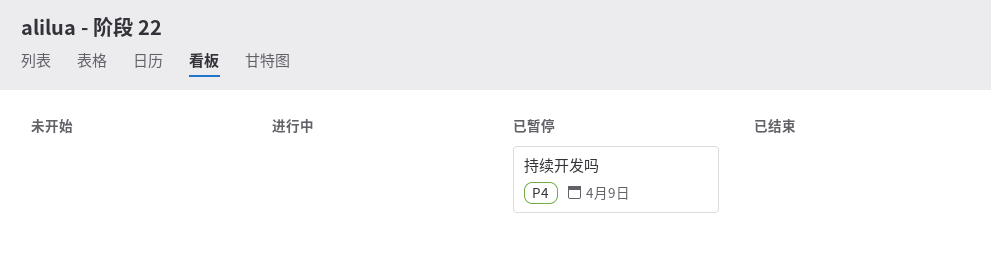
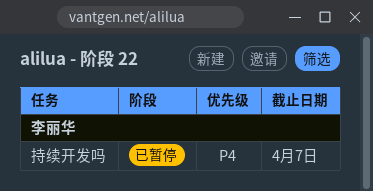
持续开发吗, due: Apr 9 -> Apr 7

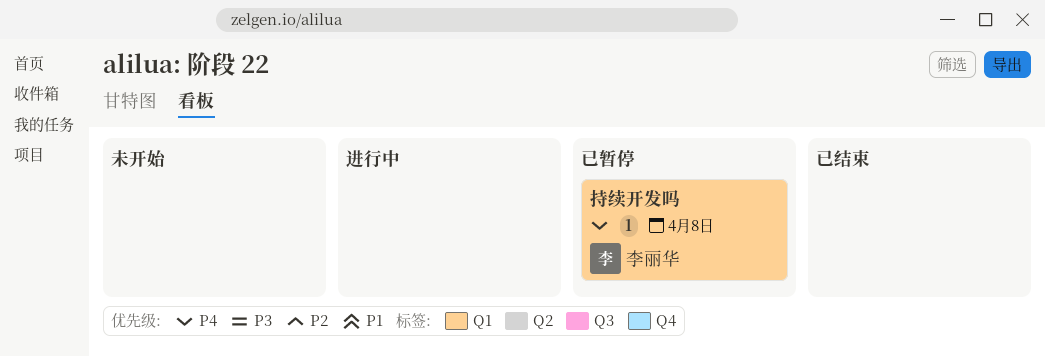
持续开发吗, due: Apr 7 -> Apr 8

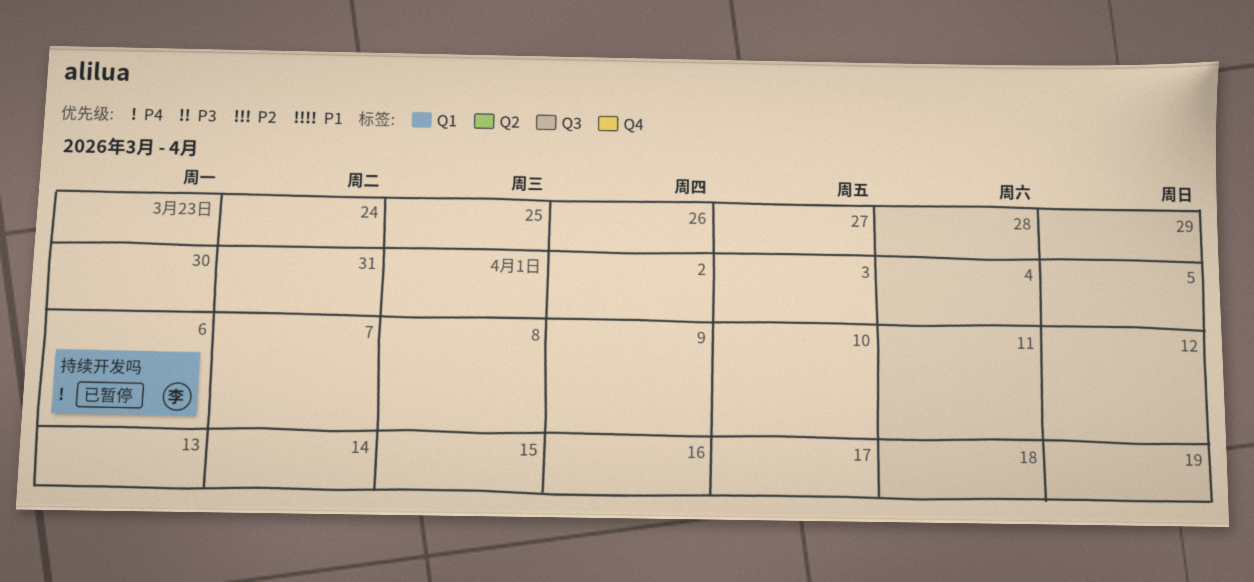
持续开发吗, due: Apr 8 -> Apr 6

